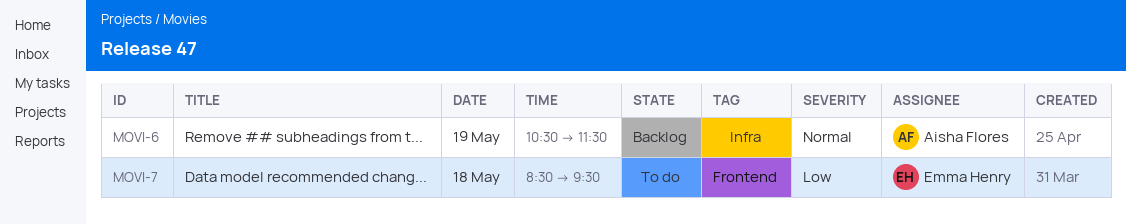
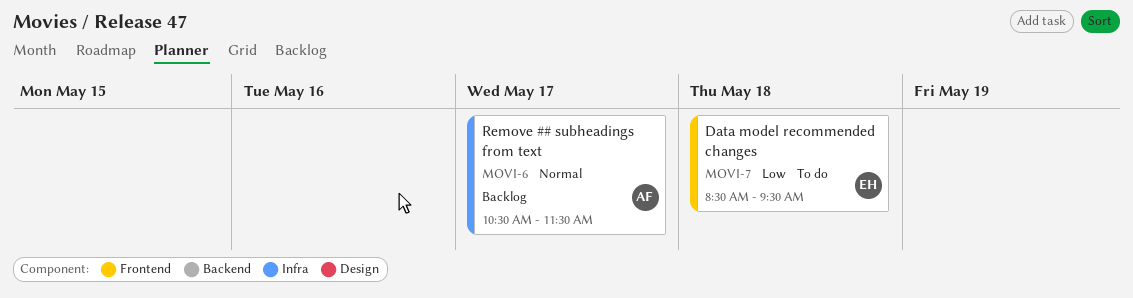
MOVI-6, day: May 19 -> May 17

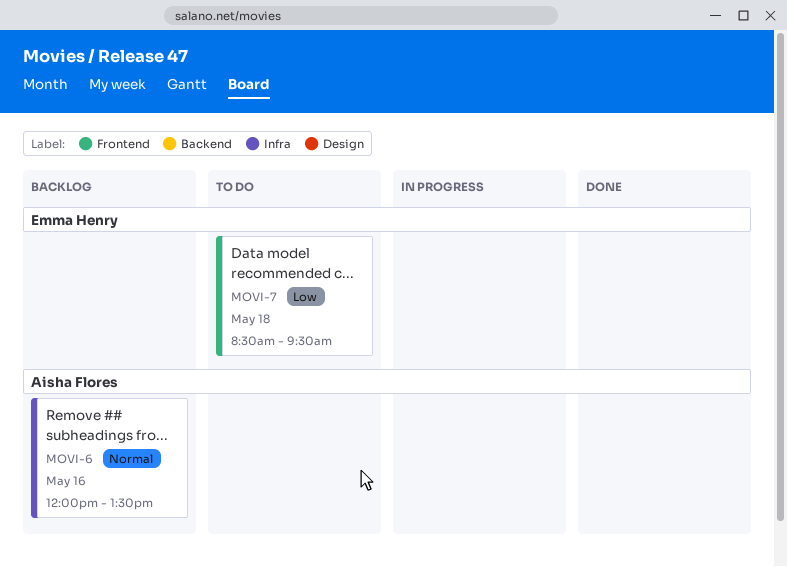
MOVI-6, day: May 17 -> May 16
MOVI-6, begins: 10:30 -> 12:00
MOVI-6, ends: 11:30 -> 13:30

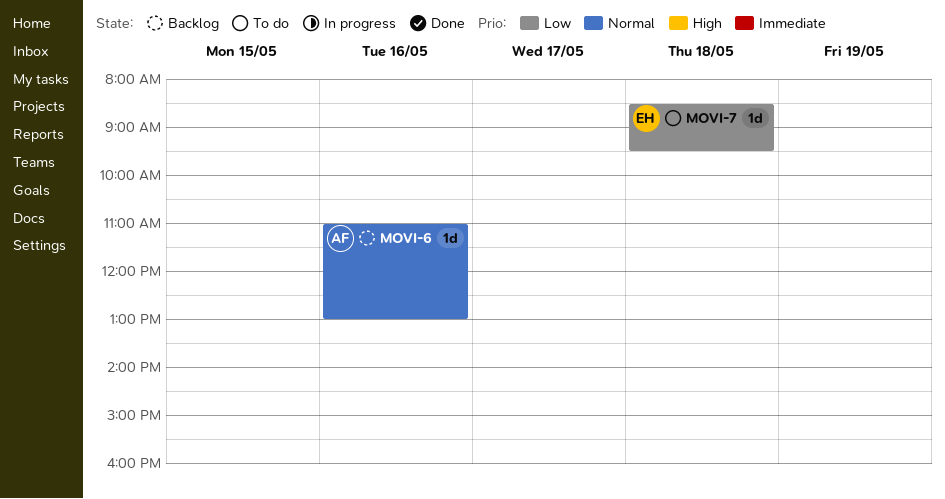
MOVI-6, begins: 12:00 -> 11:00
MOVI-6, ends: 13:30 -> 13:00

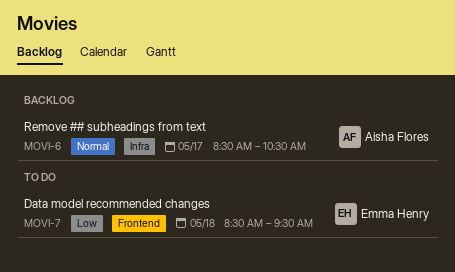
MOVI-6, day: May 16 -> May 17
MOVI-6, begins: 11:00 -> 08:30
MOVI-6, ends: 13:00 -> 10:30

